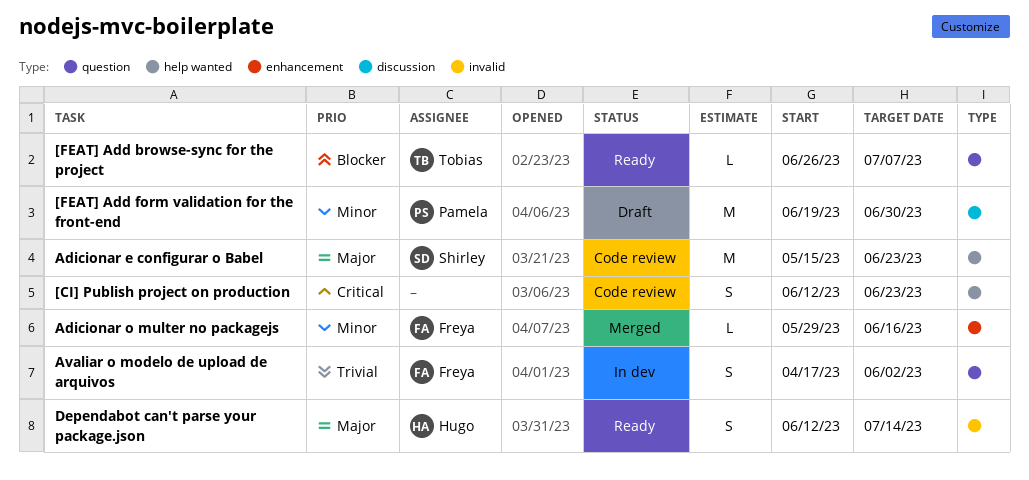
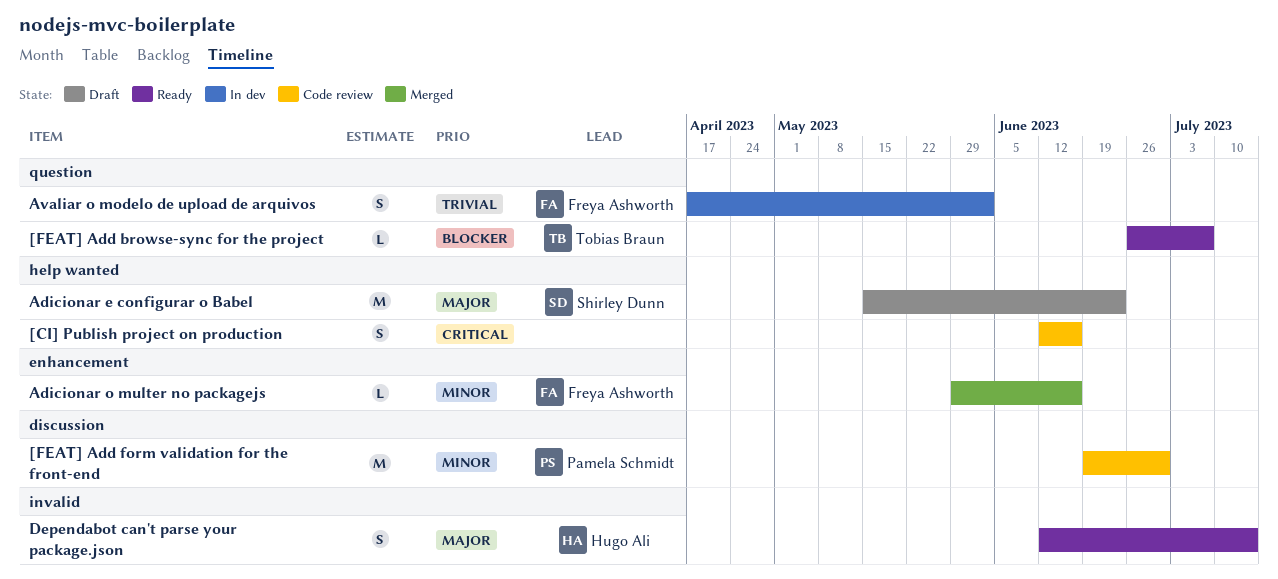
[CI] Publish project on production, due: Jun 23 -> Jun 16
[FEAT] Add form validation for the front-end, status: Draft -> Code review
Adicionar e configurar o Babel, status: Code review -> Draft

